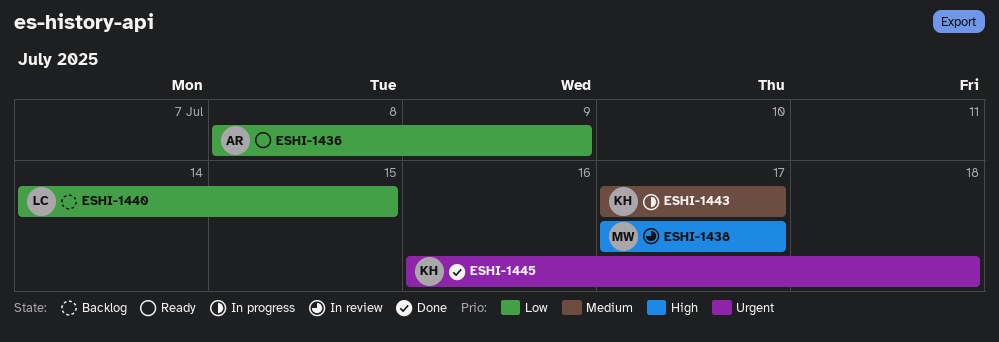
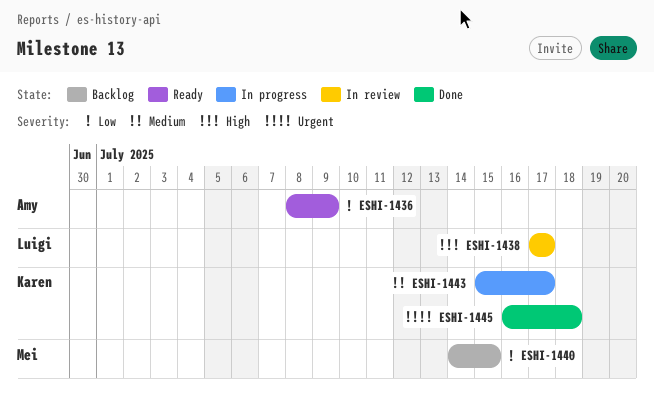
ESHI-1438, owner: Mei -> Luigi
ESHI-1440, owner: Luigi -> Mei
ESHI-1443, start: Jul 17 -> Jul 15

